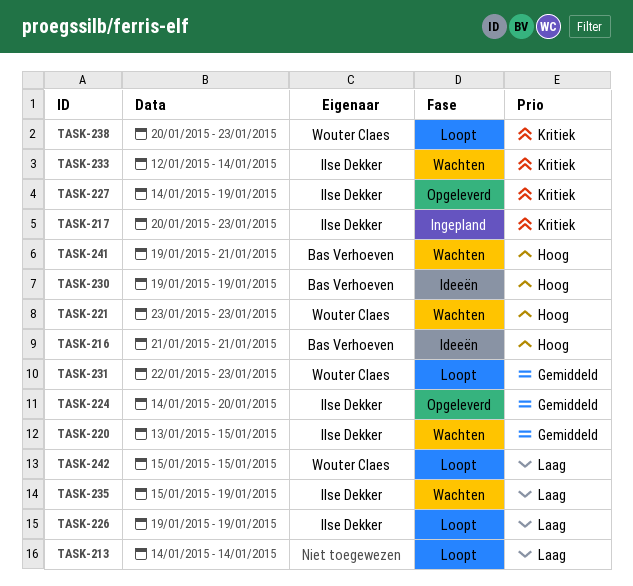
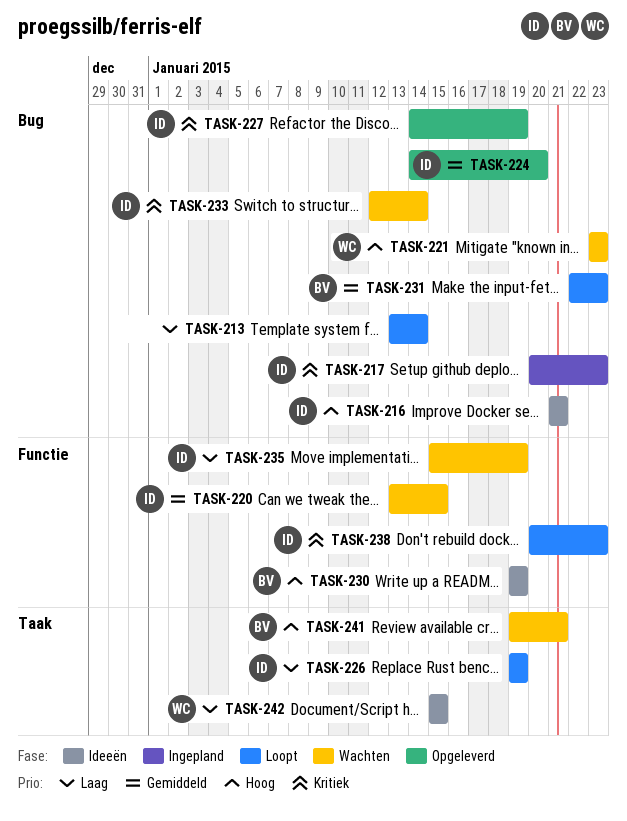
TASK-213, start: Jan 14 -> Jan 13
TASK-216, owner: Bas Verhoeven -> Ilse Dekker
TASK-231, owner: Wouter Claes -> Bas Verhoeven
TASK-238, owner: Wouter Claes -> Ilse Dekker
TASK-242, status: Loopt -> Ideeën

